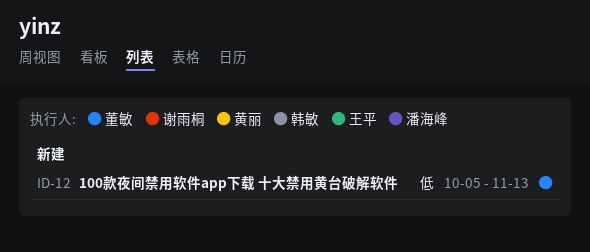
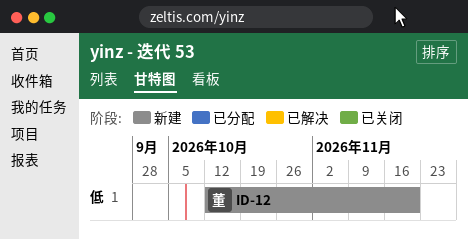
ID-12, start: Oct 5 -> Oct 12
ID-12, due: Nov 13 -> Nov 20

